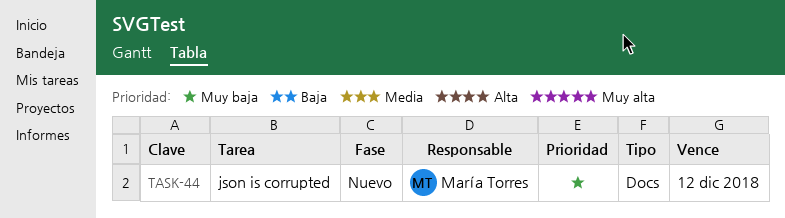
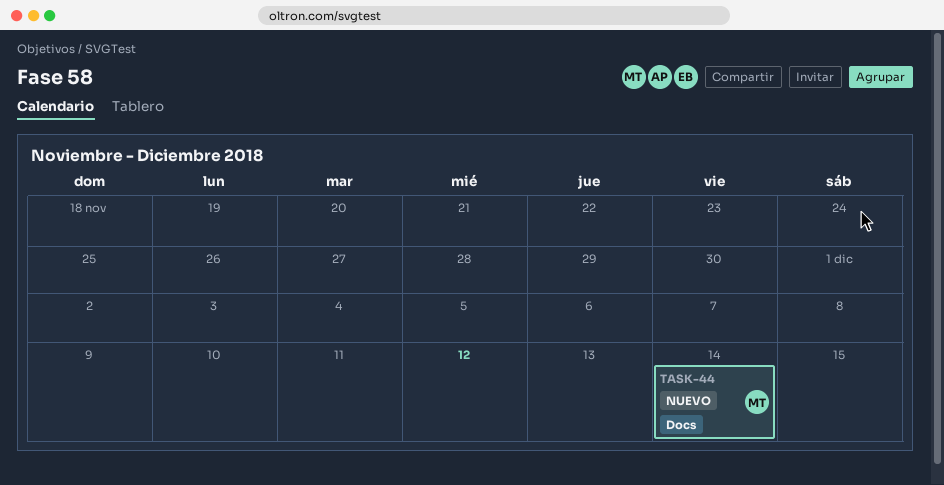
TASK-44, due: Dec 12 -> Dec 14

